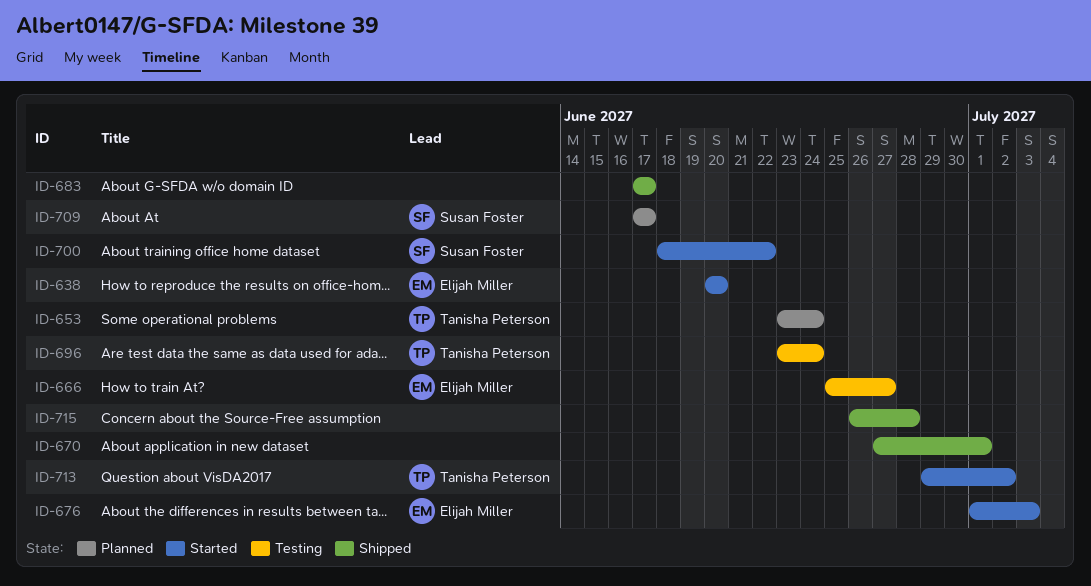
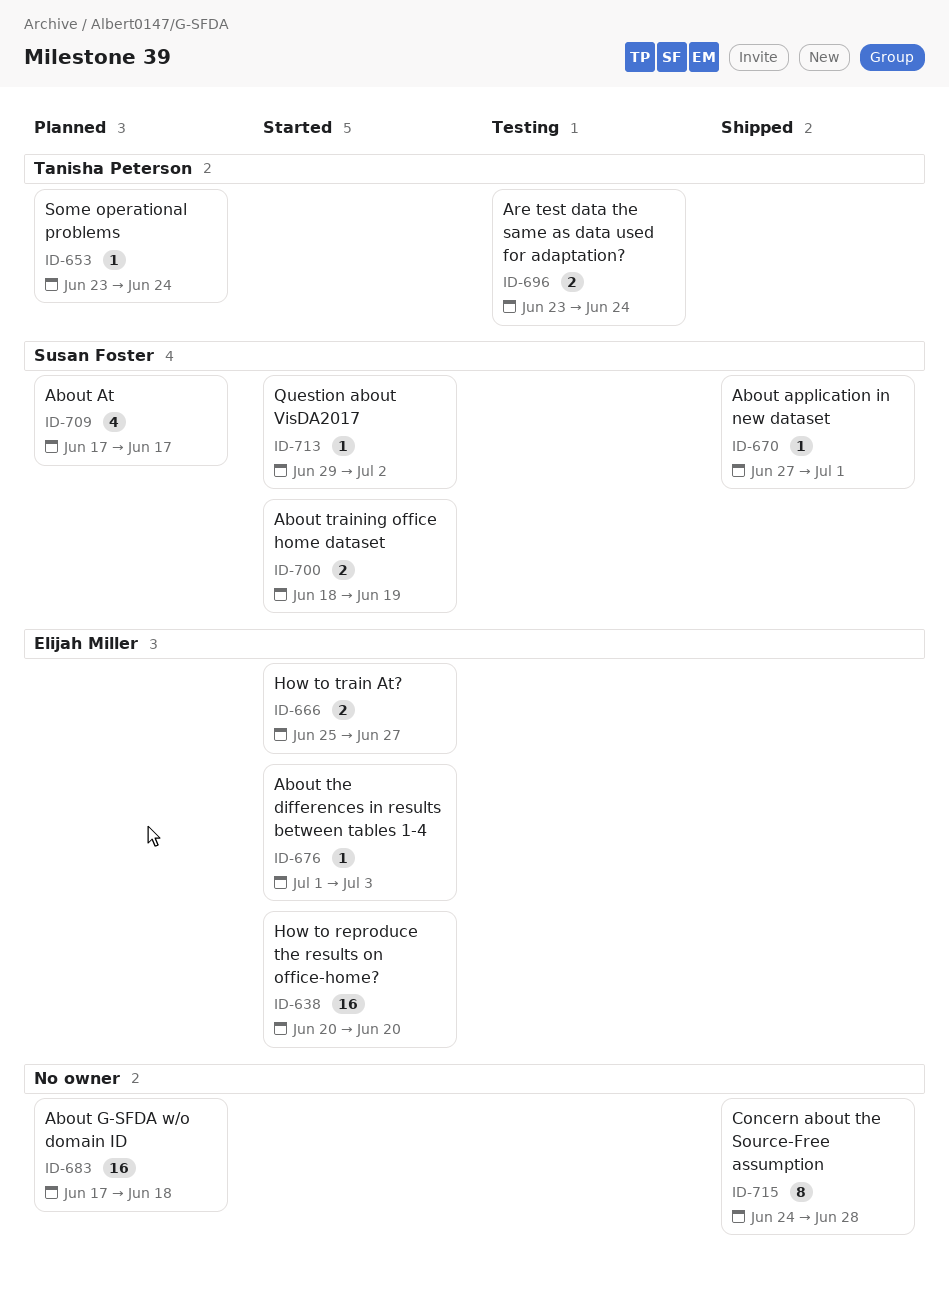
ID-666, status: Testing -> Started
ID-670, owner: none -> Susan Foster
ID-683, status: Shipped -> Planned
ID-683, due: Jun 17 -> Jun 18
ID-700, due: Jun 22 -> Jun 19
ID-713, owner: Tanisha Peterson -> Susan Foster
ID-715, start: Jun 26 -> Jun 24

